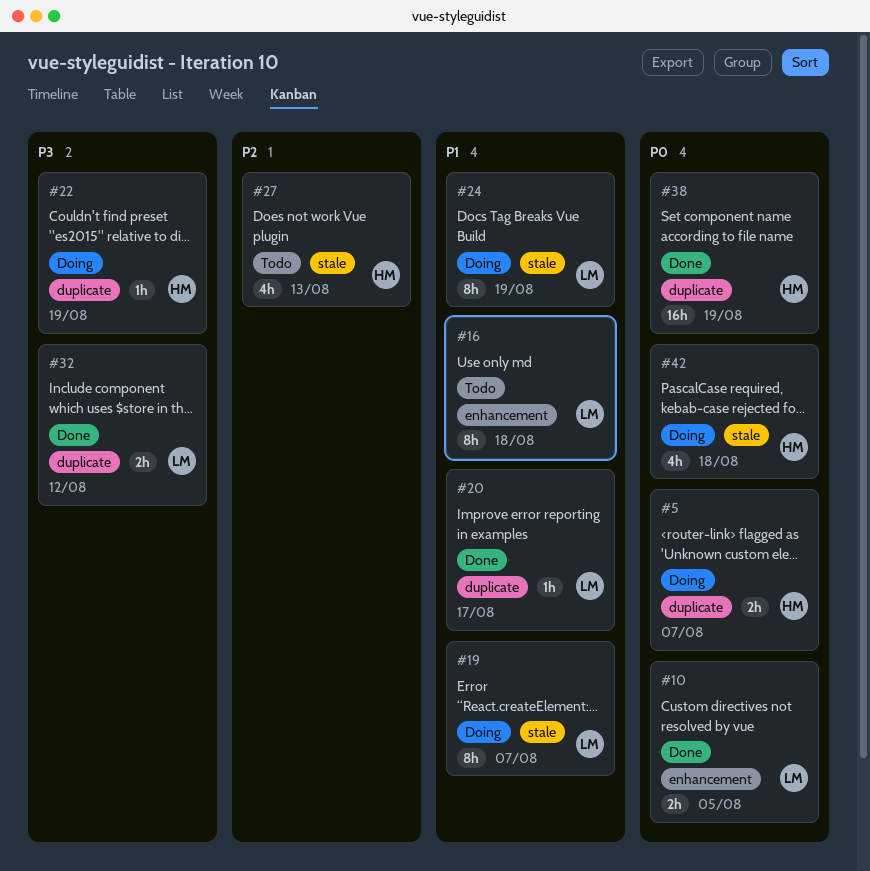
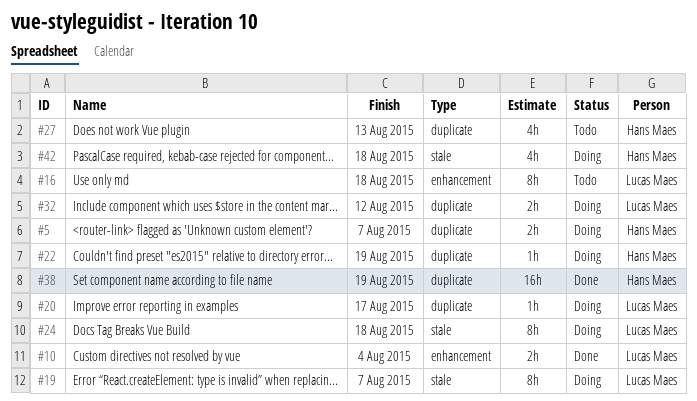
#10, due: Aug 5 -> Aug 4
#20, status: Done -> Doing
#24, due: Aug 19 -> Aug 18
#27, label: stale -> duplicate
#32, status: Done -> Doing

